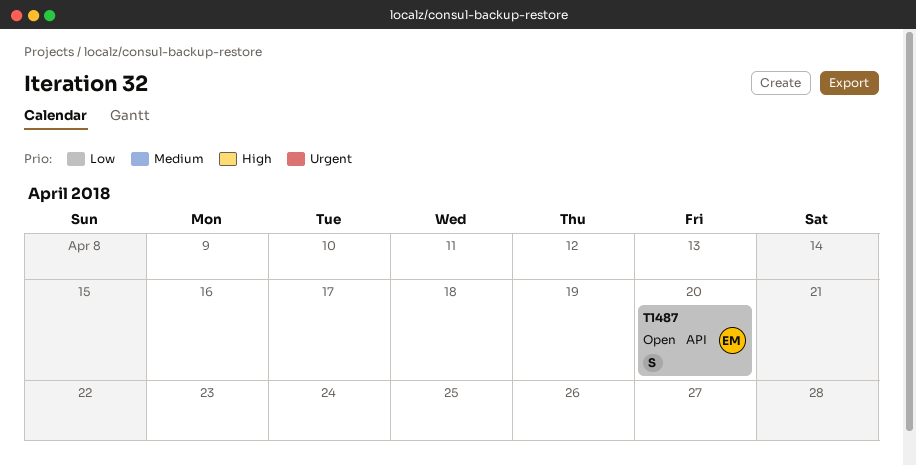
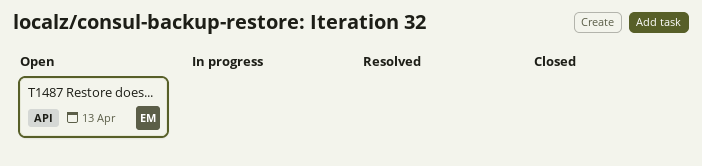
T1487, due: Apr 20 -> Apr 13

